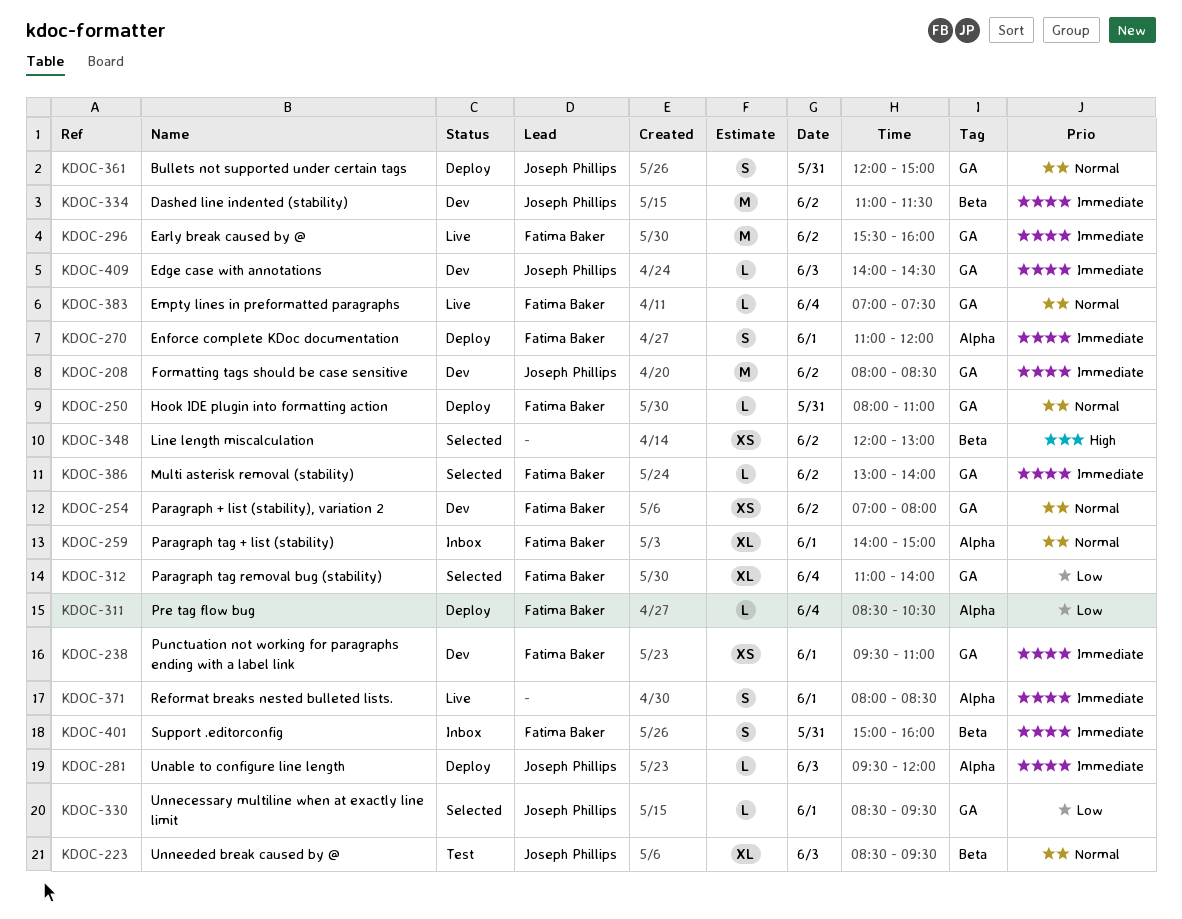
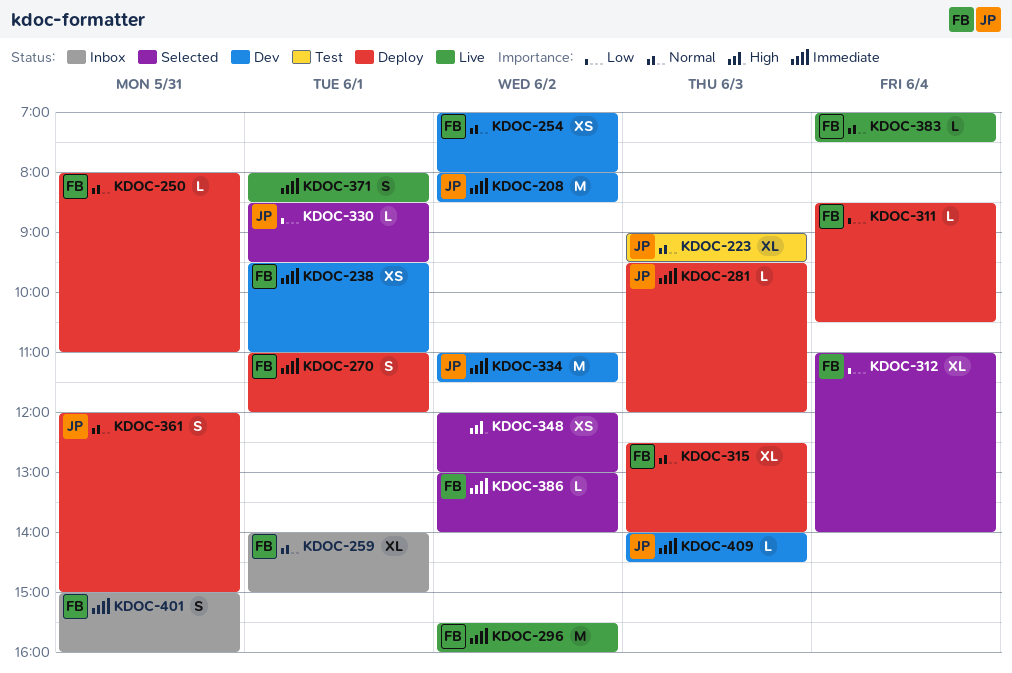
KDOC-223, begins: 08:30 -> 09:00
KDOC-315: none -> present

